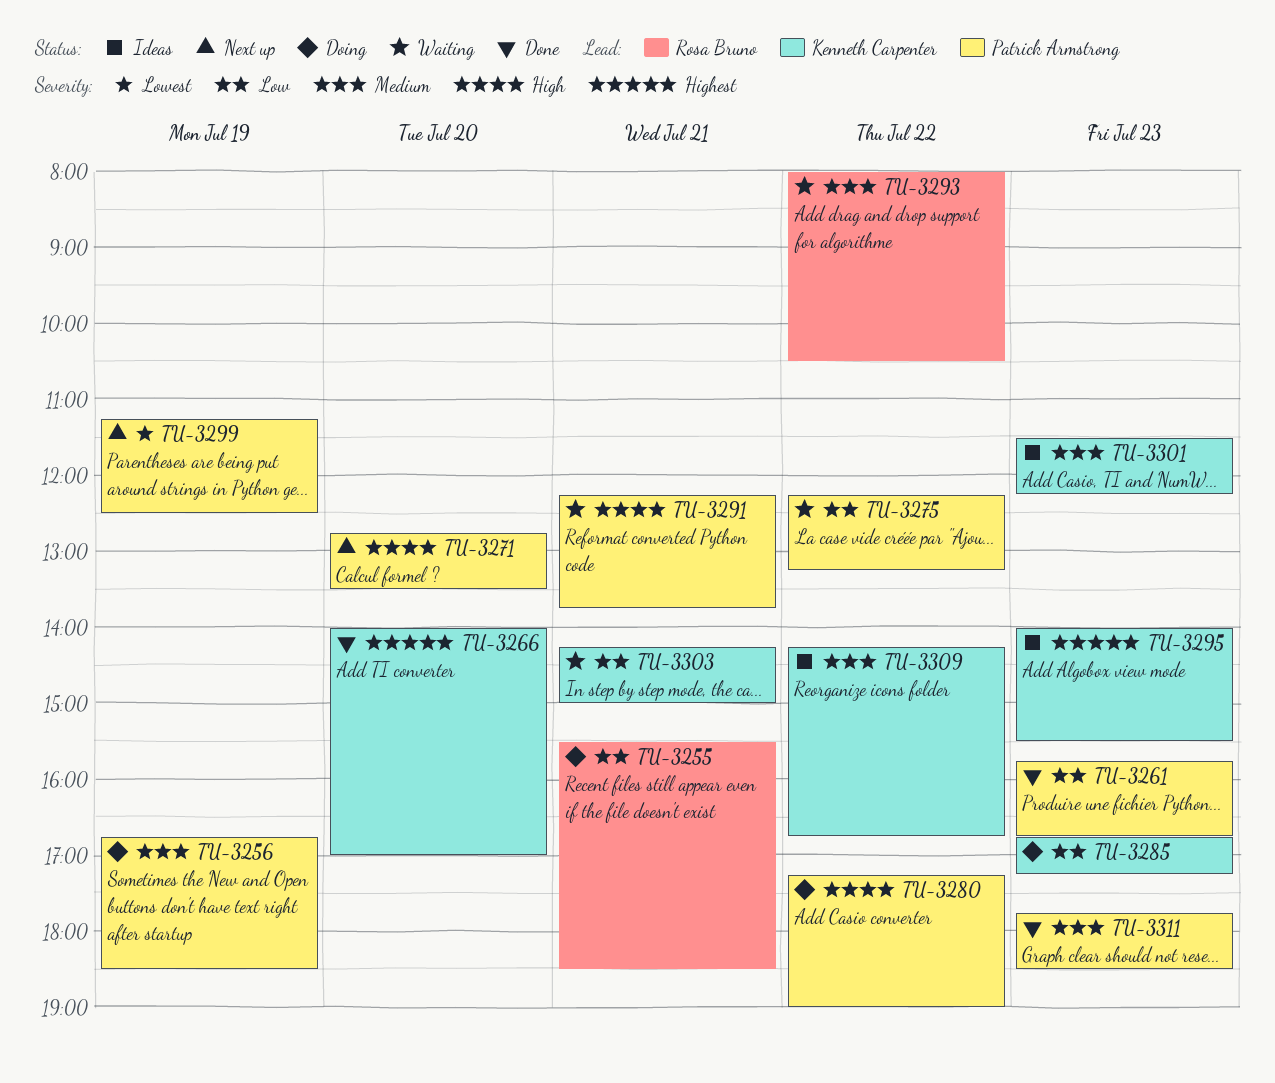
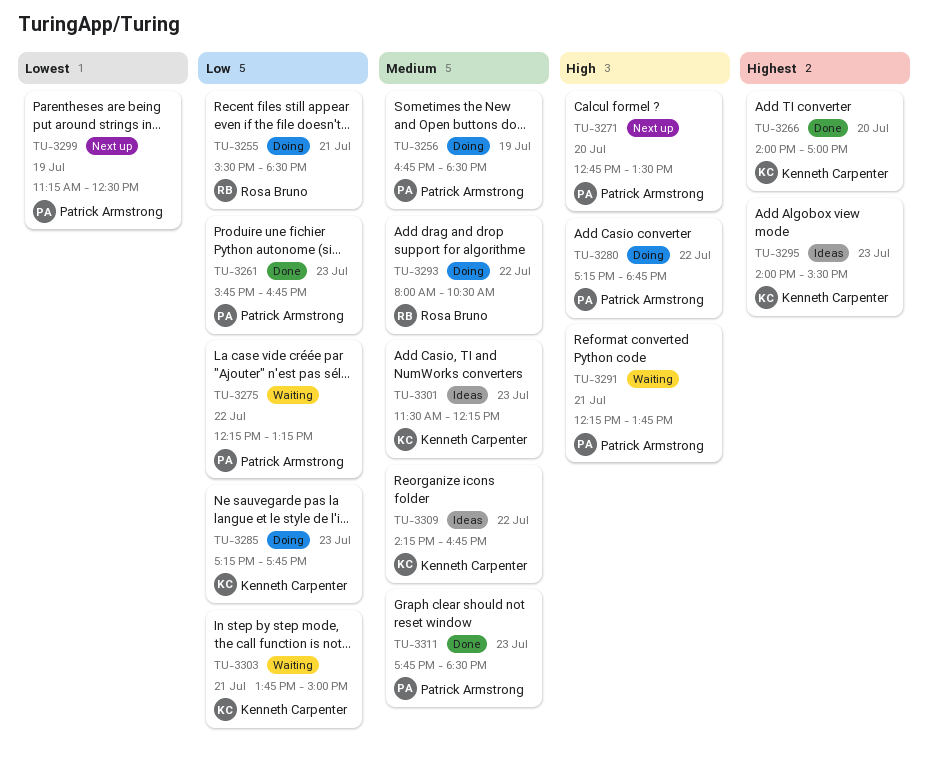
TU-3280, ends: 19:00 -> 18:45
TU-3285, begins: 16:45 -> 17:15
TU-3285, ends: 17:15 -> 17:45
TU-3293, status: Waiting -> Doing
TU-3303, begins: 14:15 -> 13:45

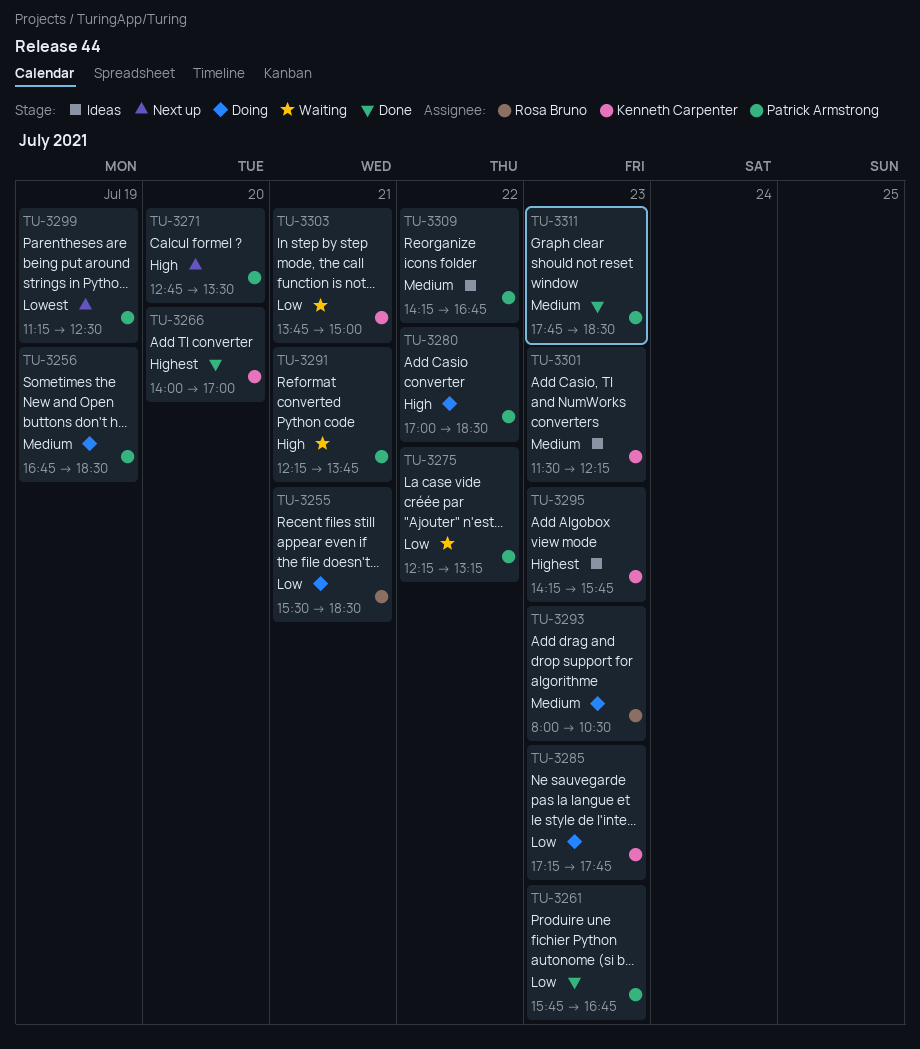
TU-3280, begins: 17:15 -> 17:00
TU-3280, ends: 18:45 -> 18:30
TU-3293, day: Jul 22 -> Jul 23
TU-3295, begins: 14:00 -> 14:15
TU-3295, ends: 15:30 -> 15:45
TU-3309, owner: Kenneth Carpenter -> Patrick Armstrong

